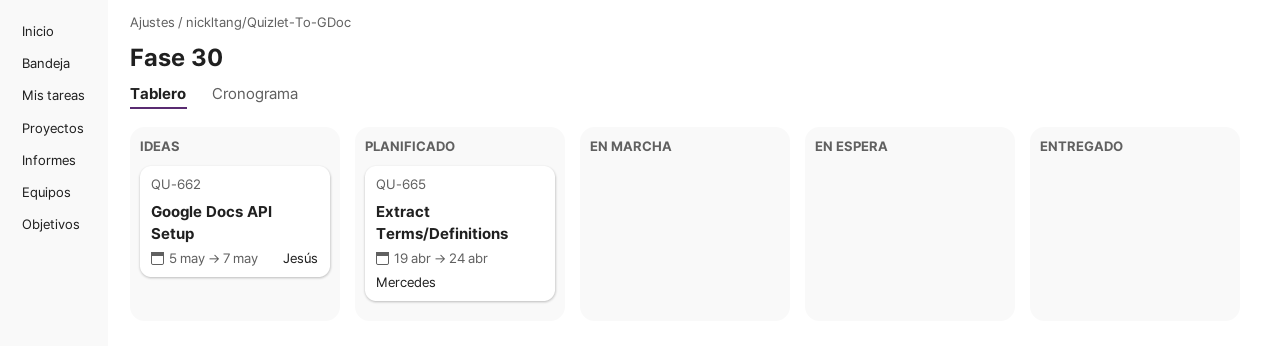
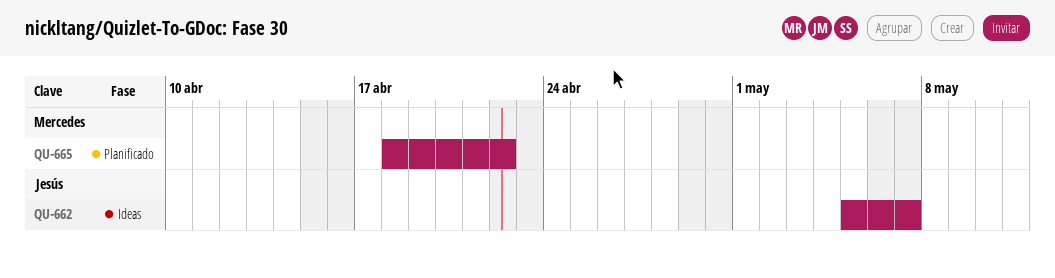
QU-665, start: Apr 19 -> Apr 18
QU-665, due: Apr 24 -> Apr 22

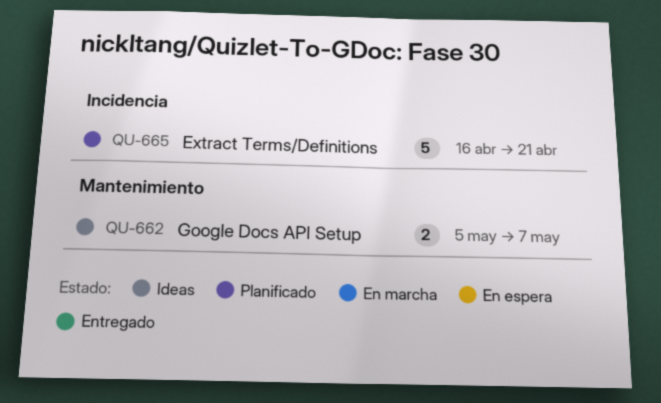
QU-665, start: Apr 18 -> Apr 16
QU-665, due: Apr 22 -> Apr 21

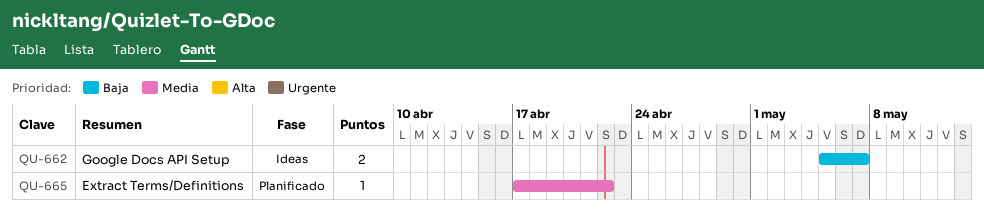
QU-665, estimate: 5 -> 1
QU-665, start: Apr 16 -> Apr 17
QU-665, due: Apr 21 -> Apr 22

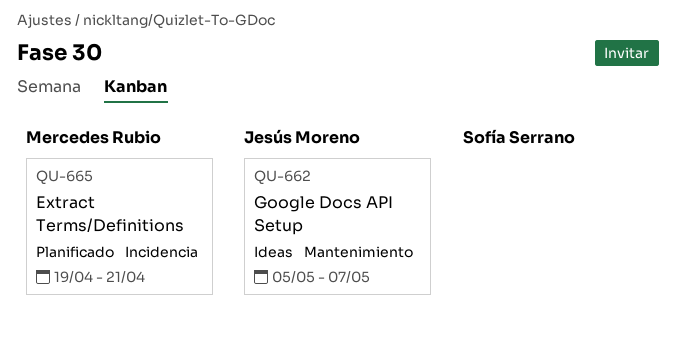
QU-665, start: Apr 17 -> Apr 19
QU-665, due: Apr 22 -> Apr 21

